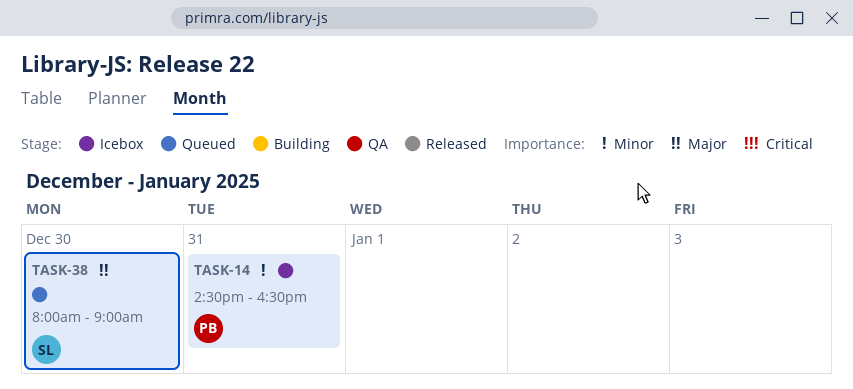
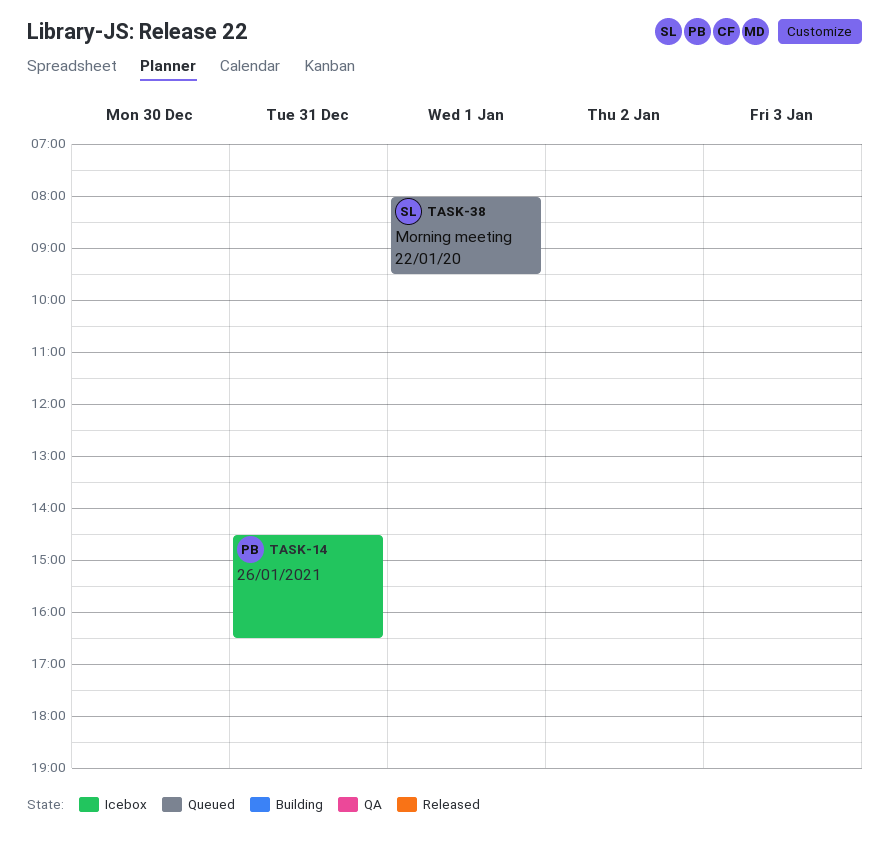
TASK-38, day: Dec 30 -> Jan 1
TASK-38, ends: 09:00 -> 09:30

